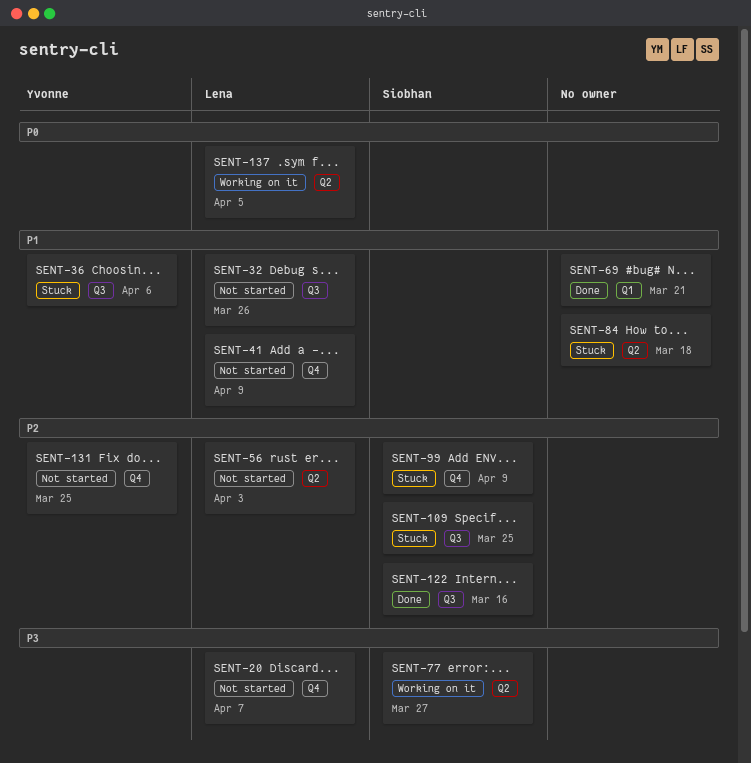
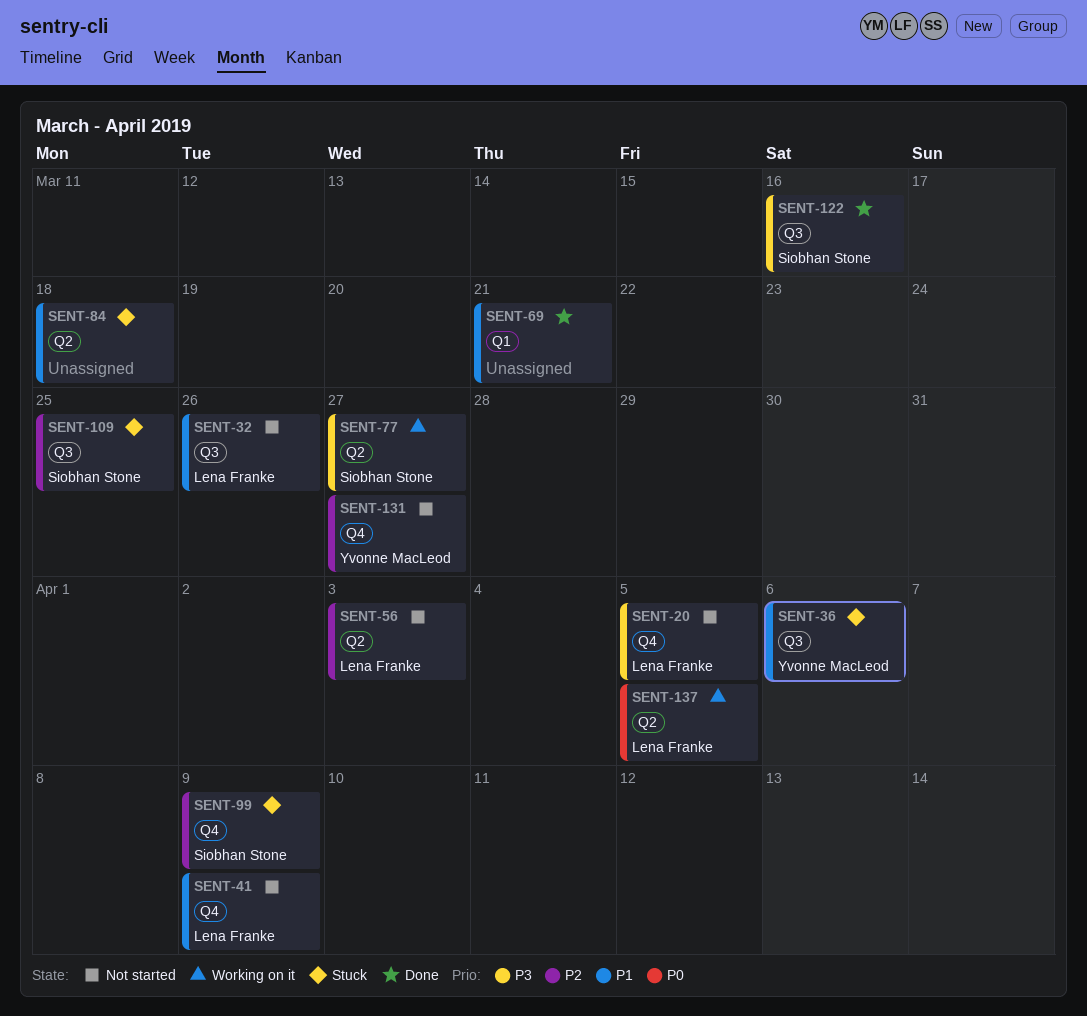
SENT-20, due: Apr 7 -> Apr 5
SENT-122, priority: P2 -> P3
SENT-131, due: Mar 25 -> Mar 27

